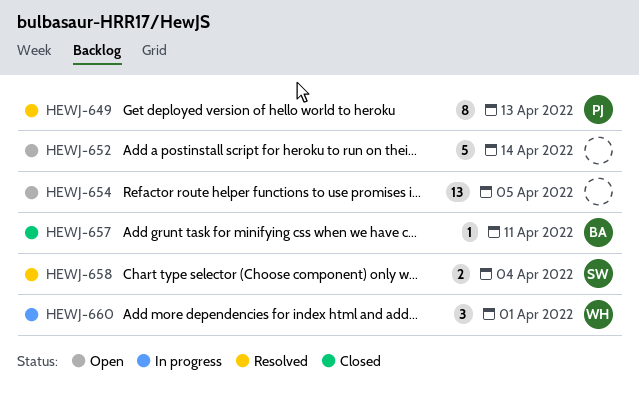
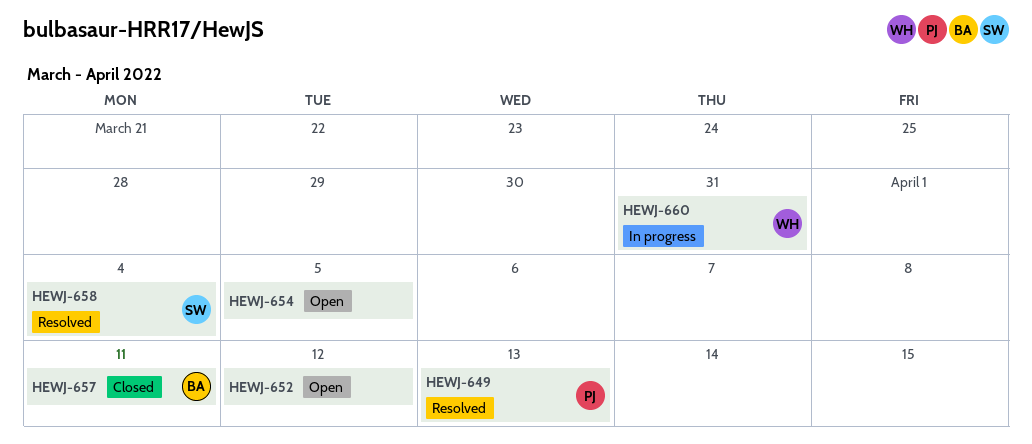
HEWJ-652, due: Apr 14 -> Apr 12
HEWJ-660, due: Apr 1 -> Mar 31

